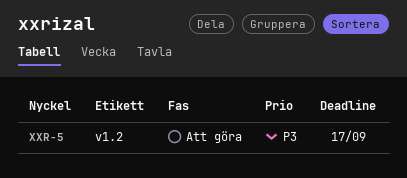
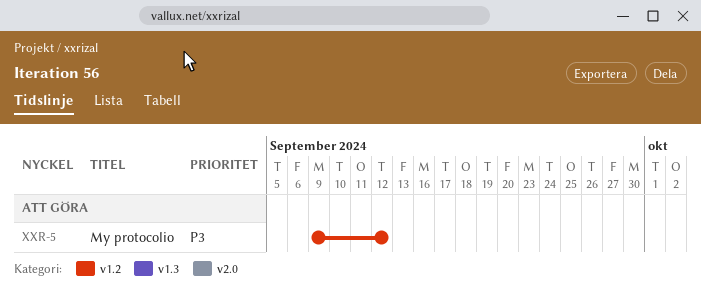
XXR-5, due: Sep 17 -> Sep 12

